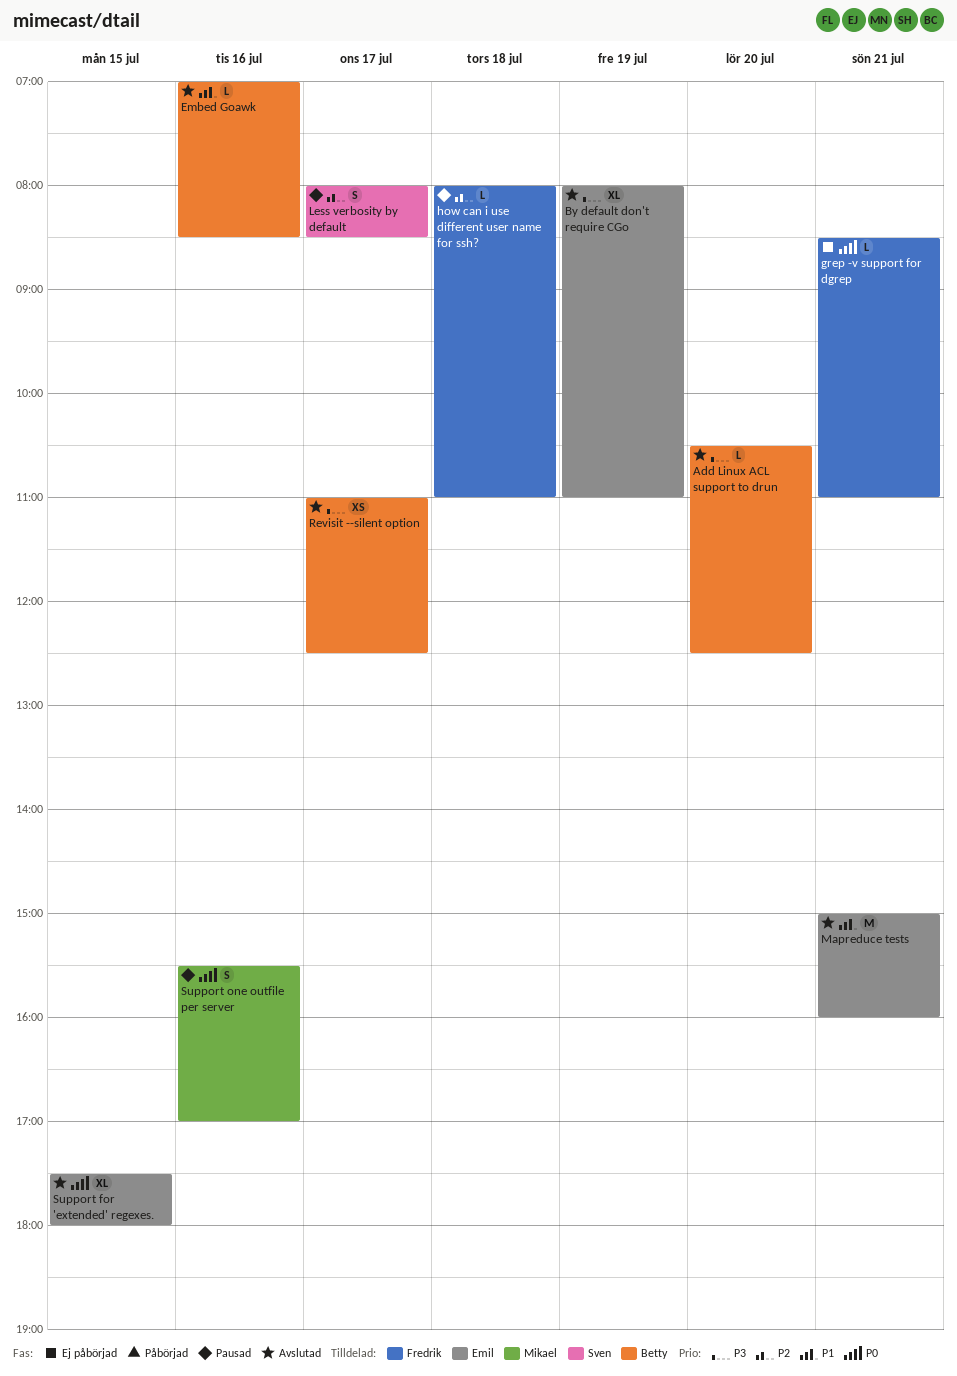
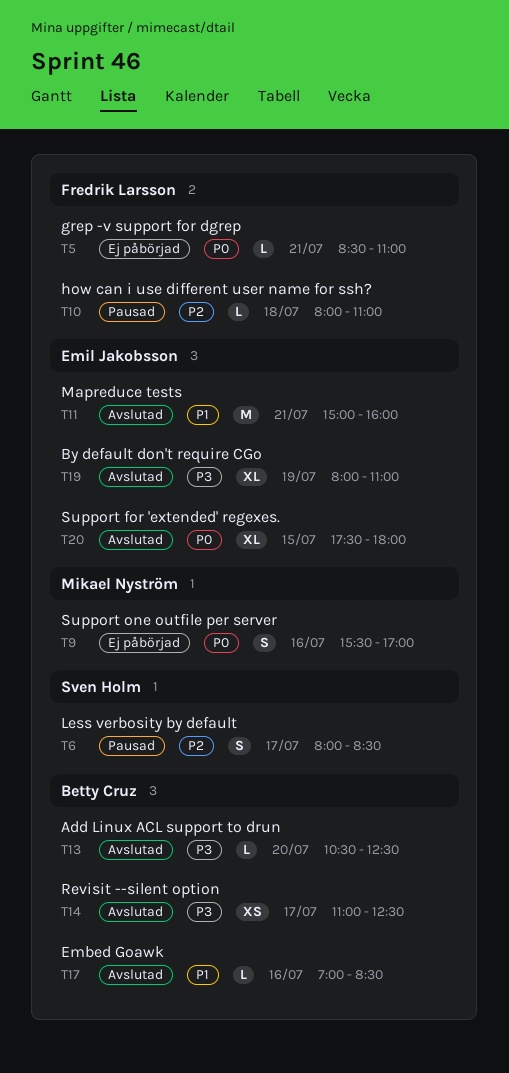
Support one outfile per server, status: Pausad -> Ej påbörjad

